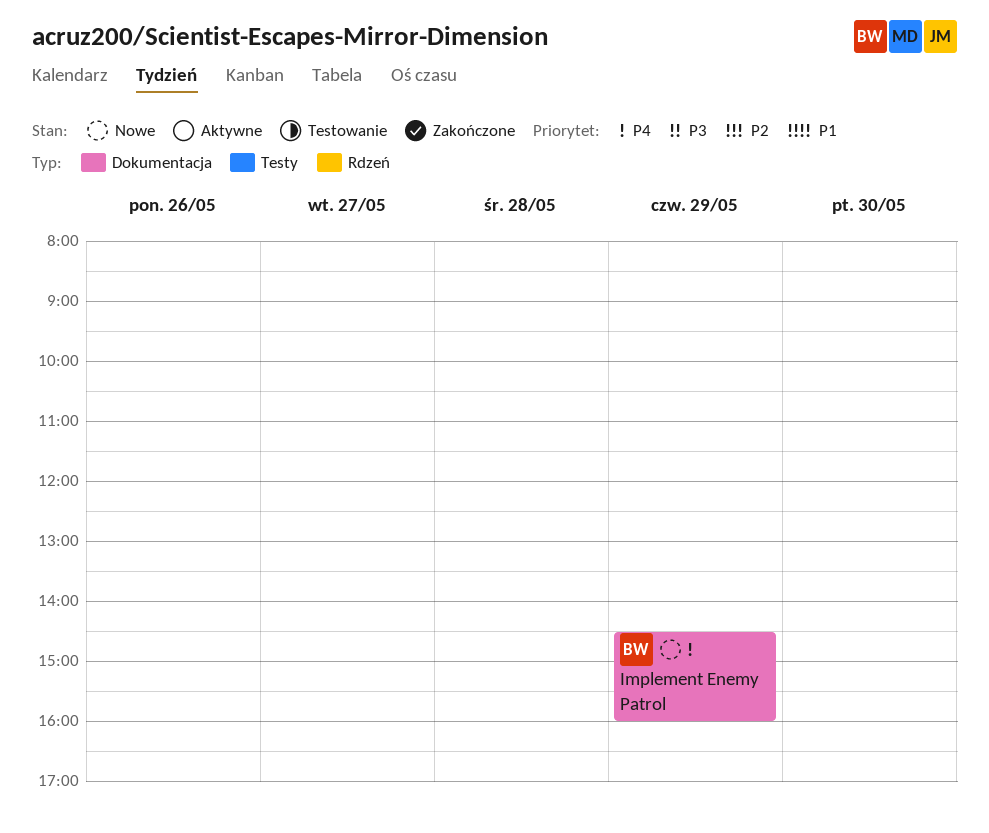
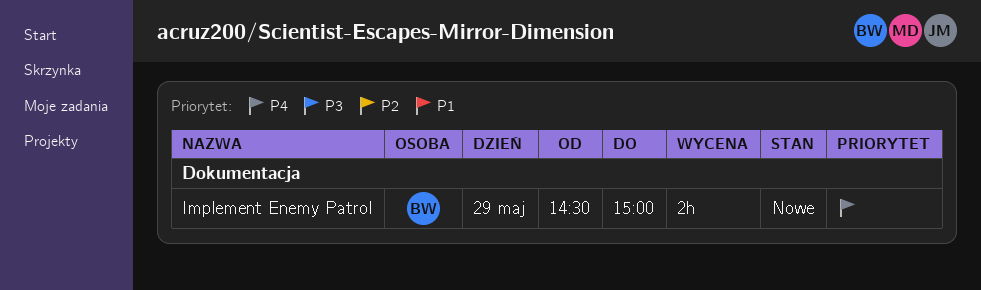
Implement Enemy Patrol, ends: 16:00 -> 15:00

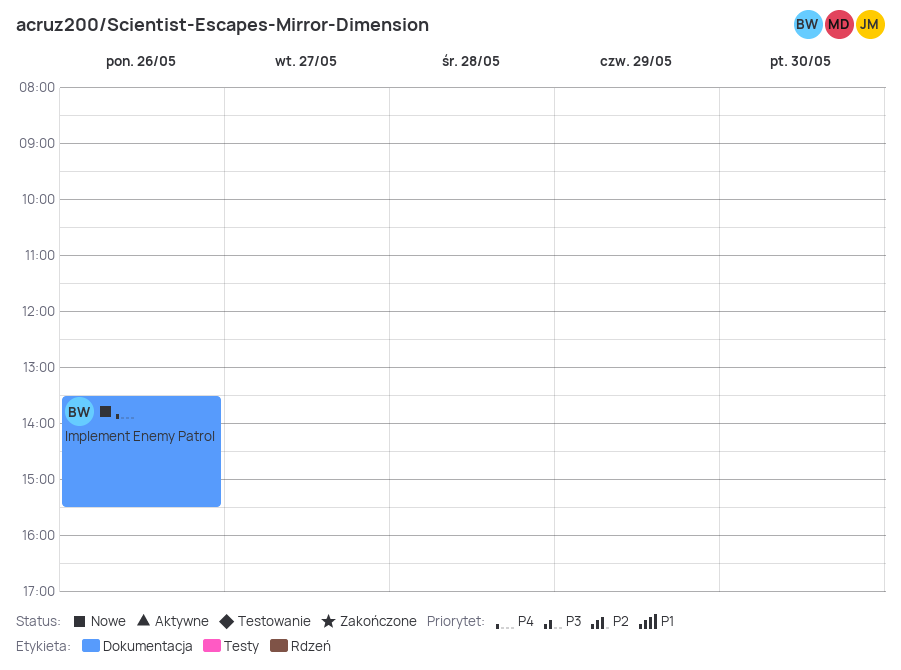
Implement Enemy Patrol, day: May 29 -> May 26
Implement Enemy Patrol, begins: 14:30 -> 13:30
Implement Enemy Patrol, ends: 15:00 -> 15:30

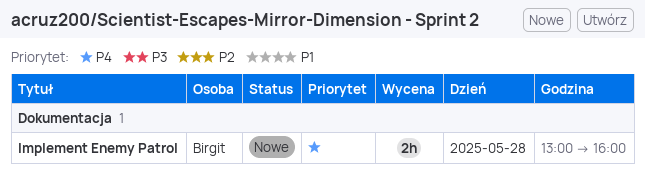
Implement Enemy Patrol, day: May 26 -> May 28
Implement Enemy Patrol, begins: 13:30 -> 13:00
Implement Enemy Patrol, ends: 15:30 -> 16:00

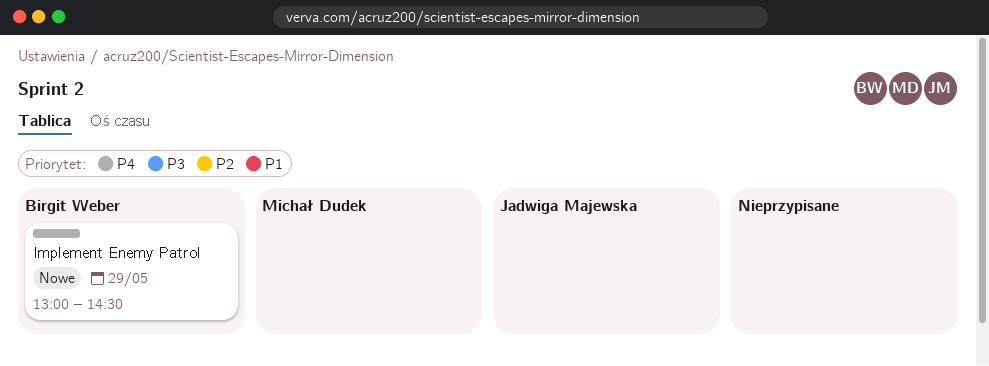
Implement Enemy Patrol, day: May 28 -> May 29
Implement Enemy Patrol, ends: 16:00 -> 14:30

